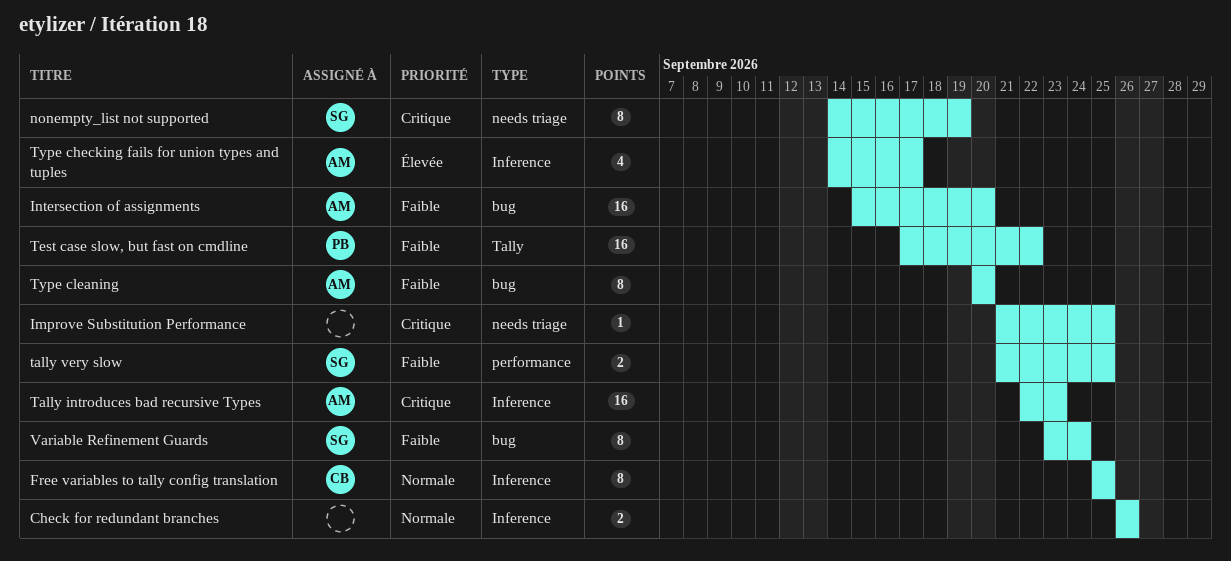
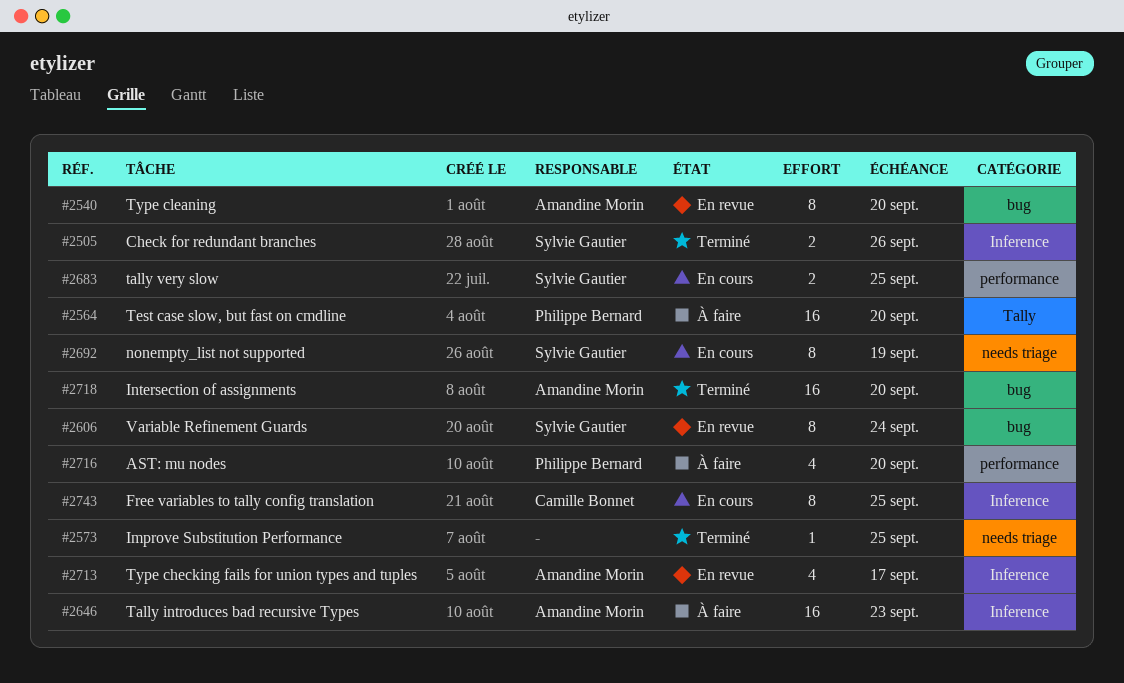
AST: mu nodes: none -> present
Check for redundant branches, owner: none -> Sylvie Gautier
Test case slow, but fast on cmdline, due: Sep 22 -> Sep 20

